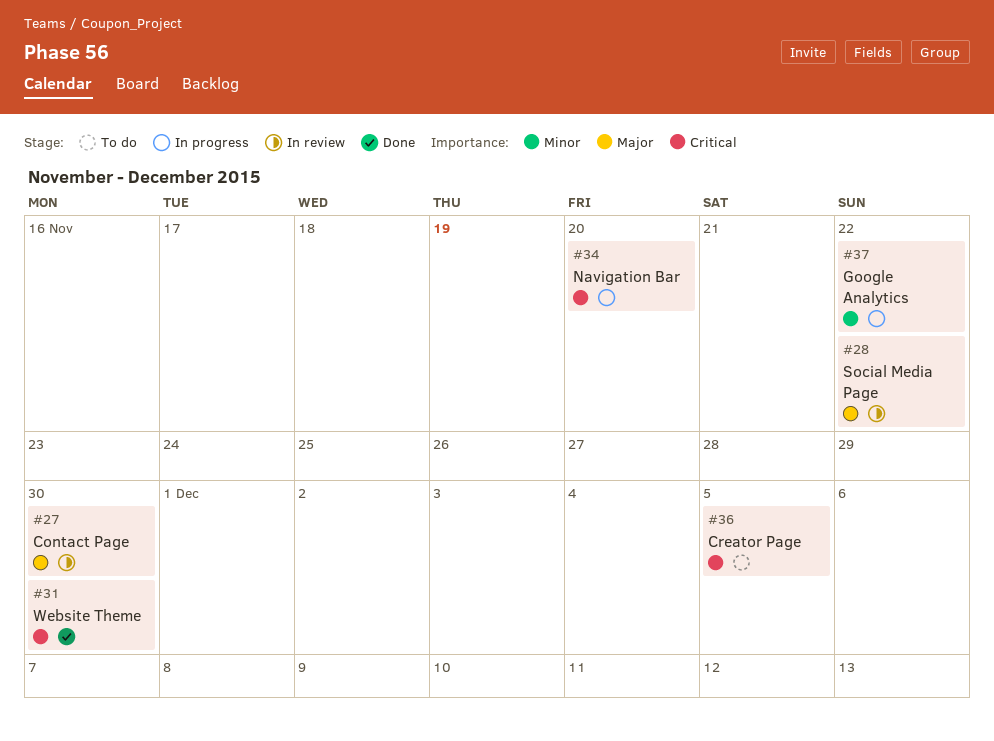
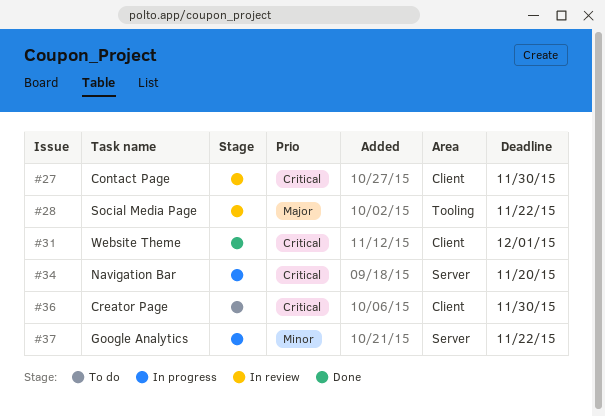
#27, priority: Major -> Critical
#31, due: Nov 30 -> Dec 1
#36, due: Dec 5 -> Nov 30

